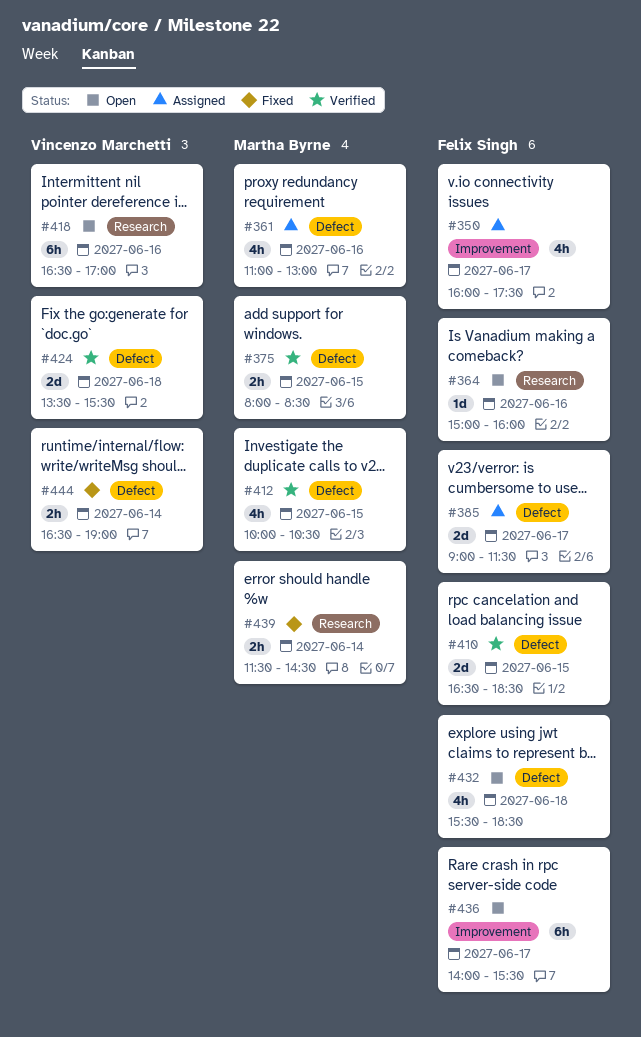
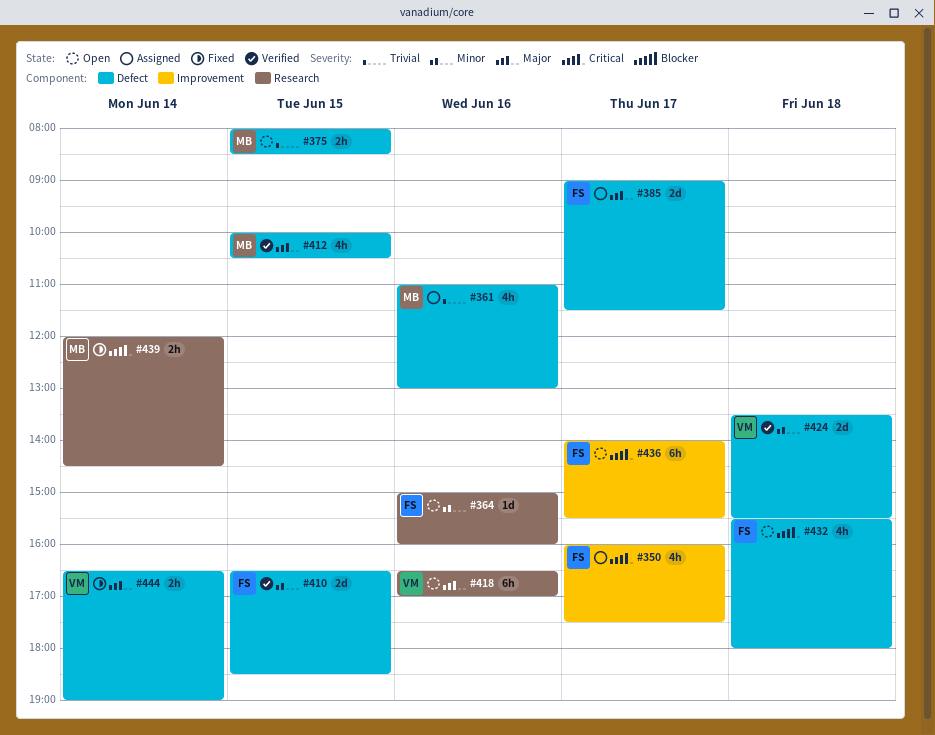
#375, status: Verified -> Open
#432, ends: 18:30 -> 18:00
#439, begins: 11:30 -> 12:00

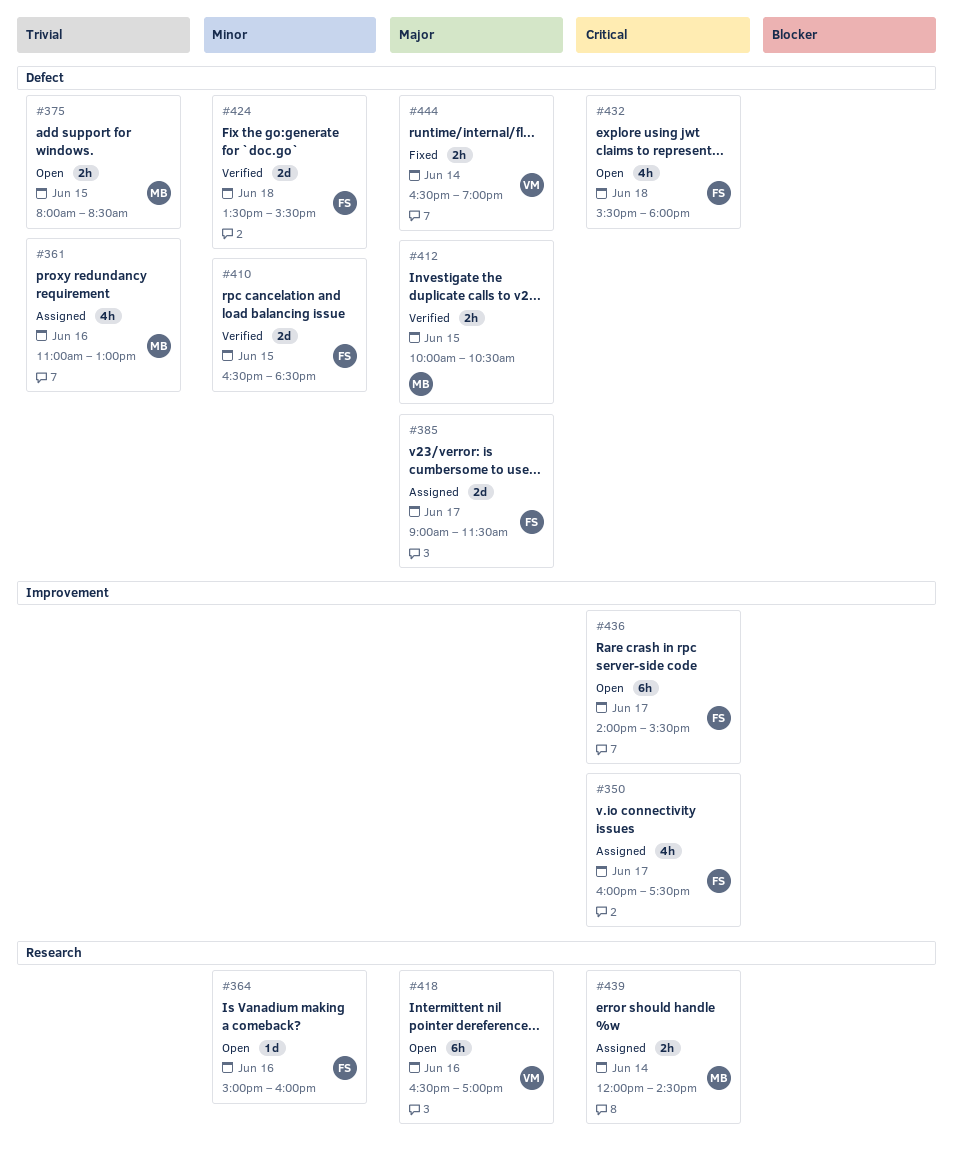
#412, estimate: 4h -> 2h
#424, owner: VM -> FS
#439, status: Fixed -> Assigned

